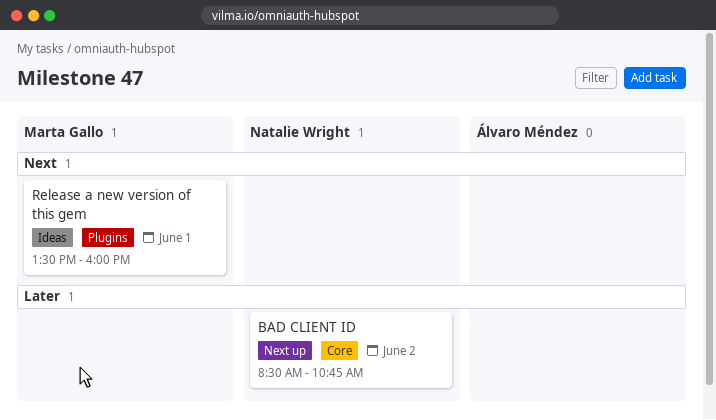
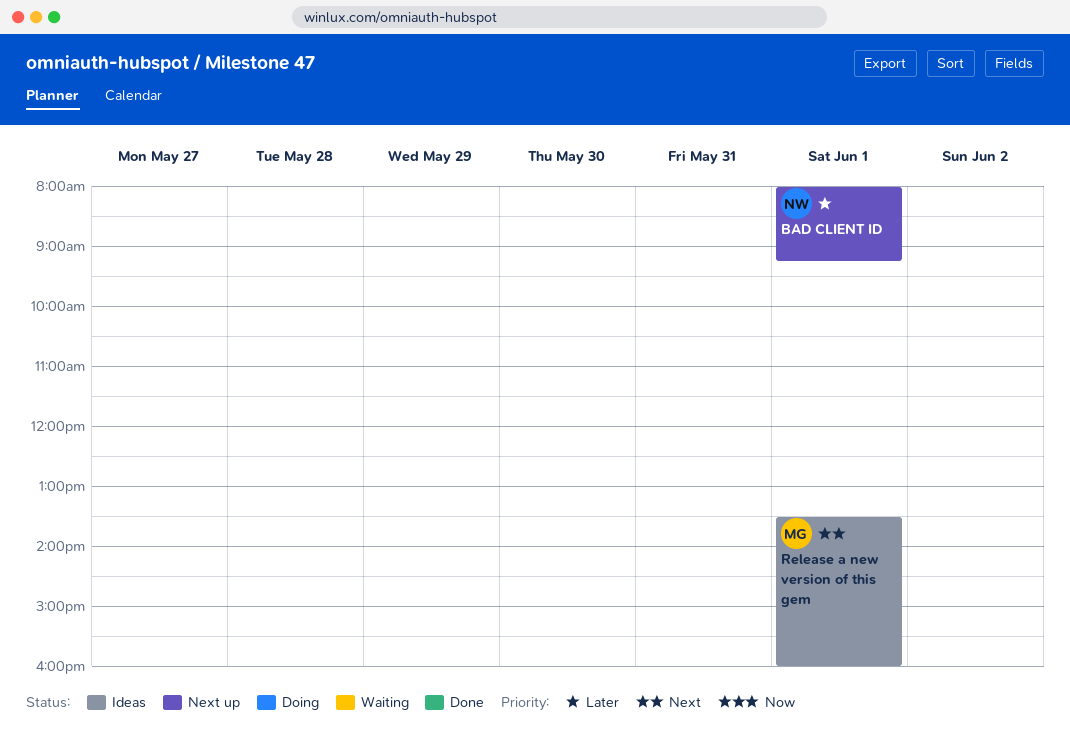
BAD CLIENT ID, day: Jun 2 -> Jun 1
BAD CLIENT ID, begins: 08:30 -> 08:00
BAD CLIENT ID, ends: 10:45 -> 09:15

